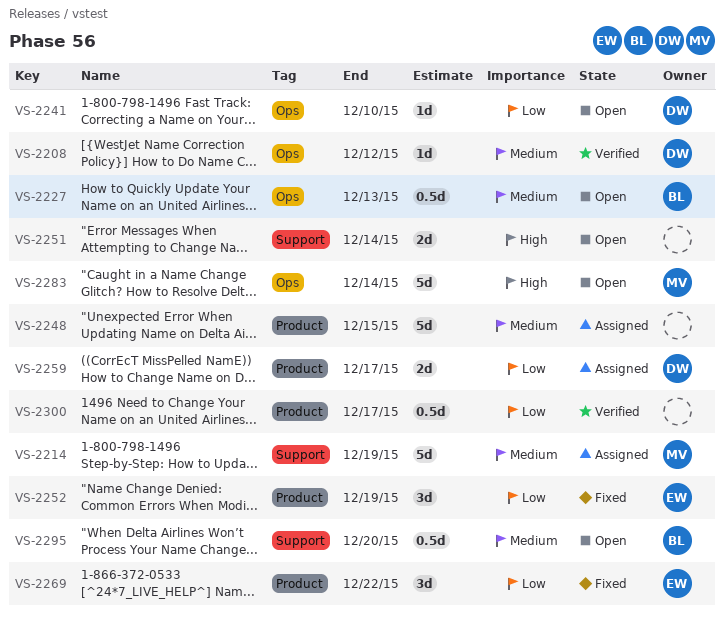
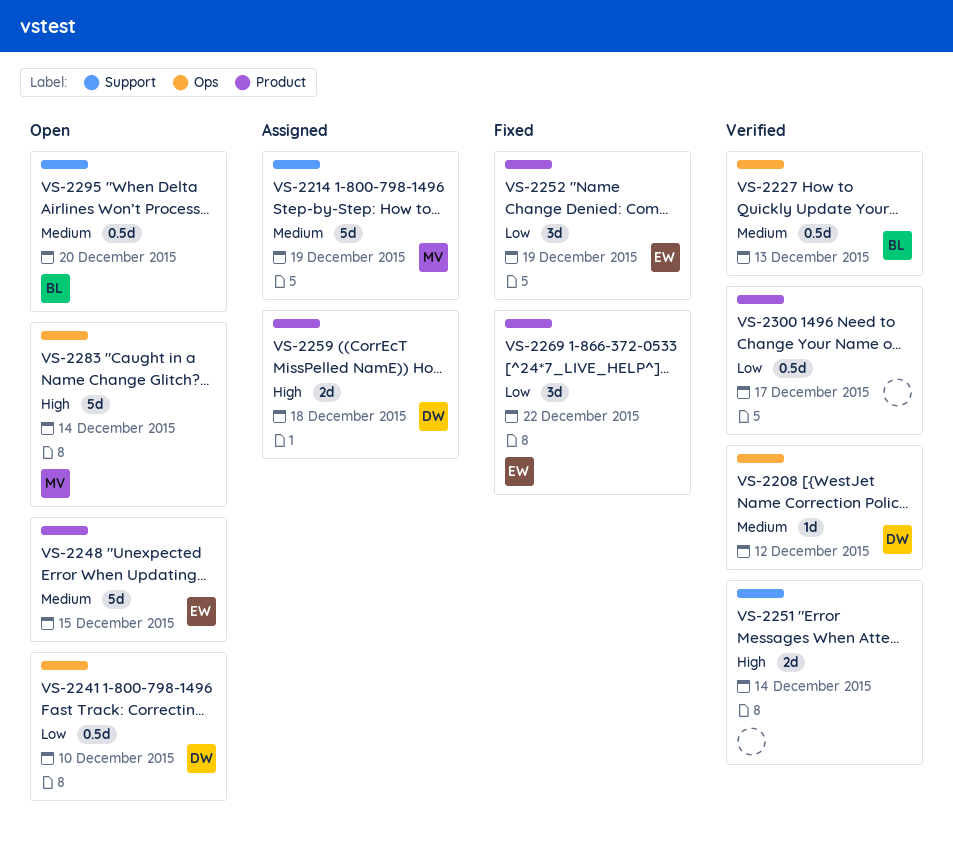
VS-2227, status: Open -> Verified
VS-2241, estimate: 1d -> 0.5d
VS-2248, status: Assigned -> Open
VS-2248, owner: none -> EW
VS-2251, status: Open -> Verified
VS-2259, priority: Low -> High
VS-2259, due: Dec 17 -> Dec 18

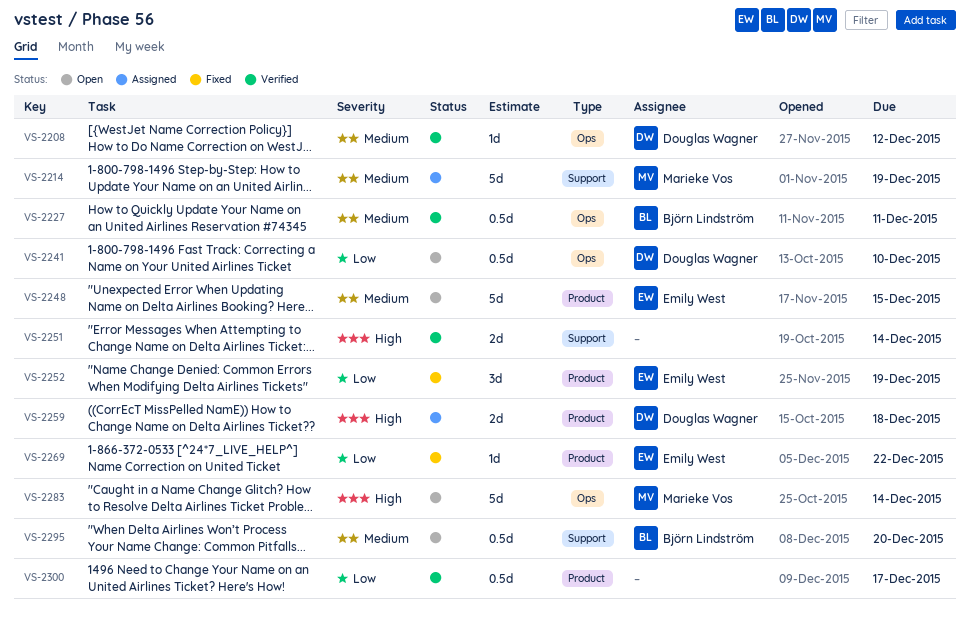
VS-2227, due: Dec 13 -> Dec 11
VS-2269, estimate: 3d -> 1d

